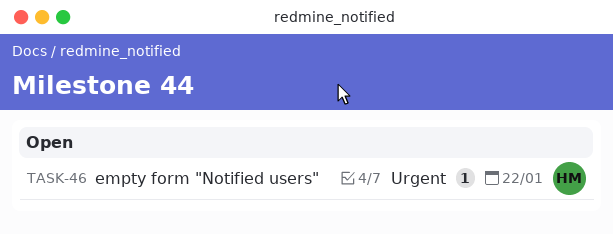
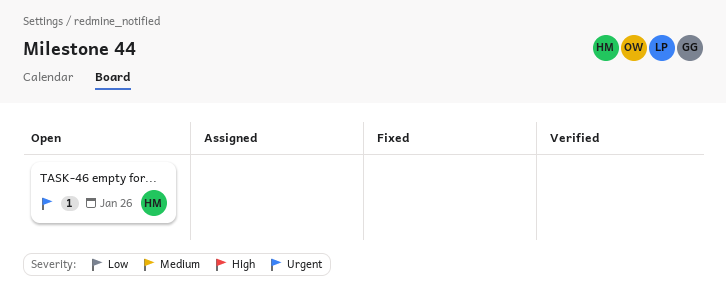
TASK-46, due: Jan 22 -> Jan 26

